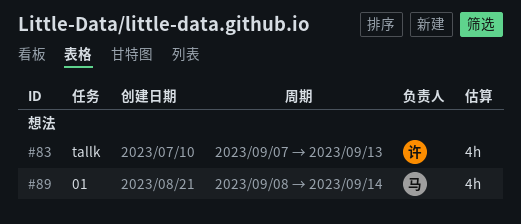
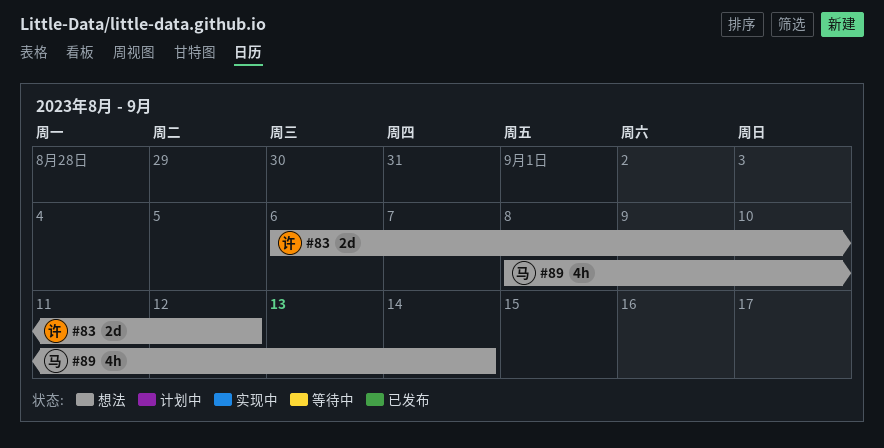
#83, estimate: 4h -> 2d
#83, start: Sep 7 -> Sep 6
#83, due: Sep 13 -> Sep 12

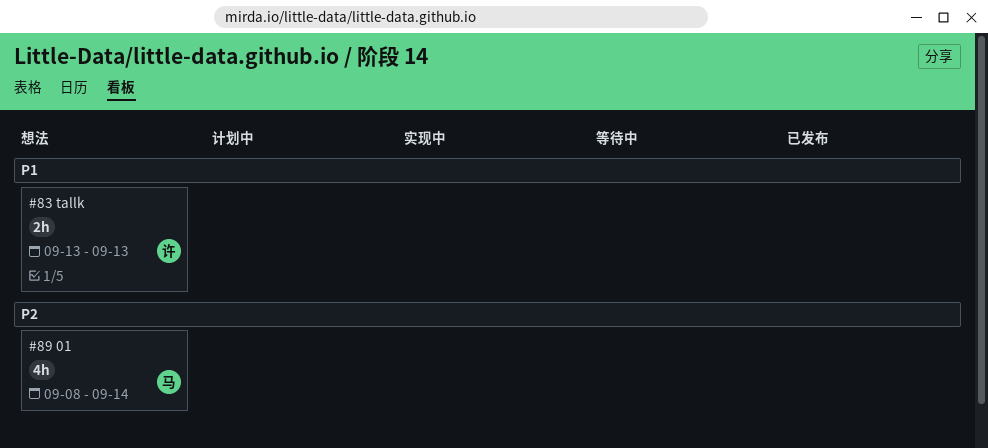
#83, estimate: 2d -> 2h
#83, start: Sep 6 -> Sep 13
#83, due: Sep 12 -> Sep 13

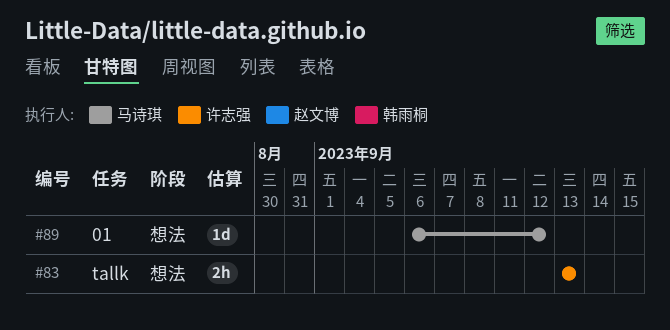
#89, estimate: 4h -> 1d
#89, start: Sep 8 -> Sep 6
#89, due: Sep 14 -> Sep 12

